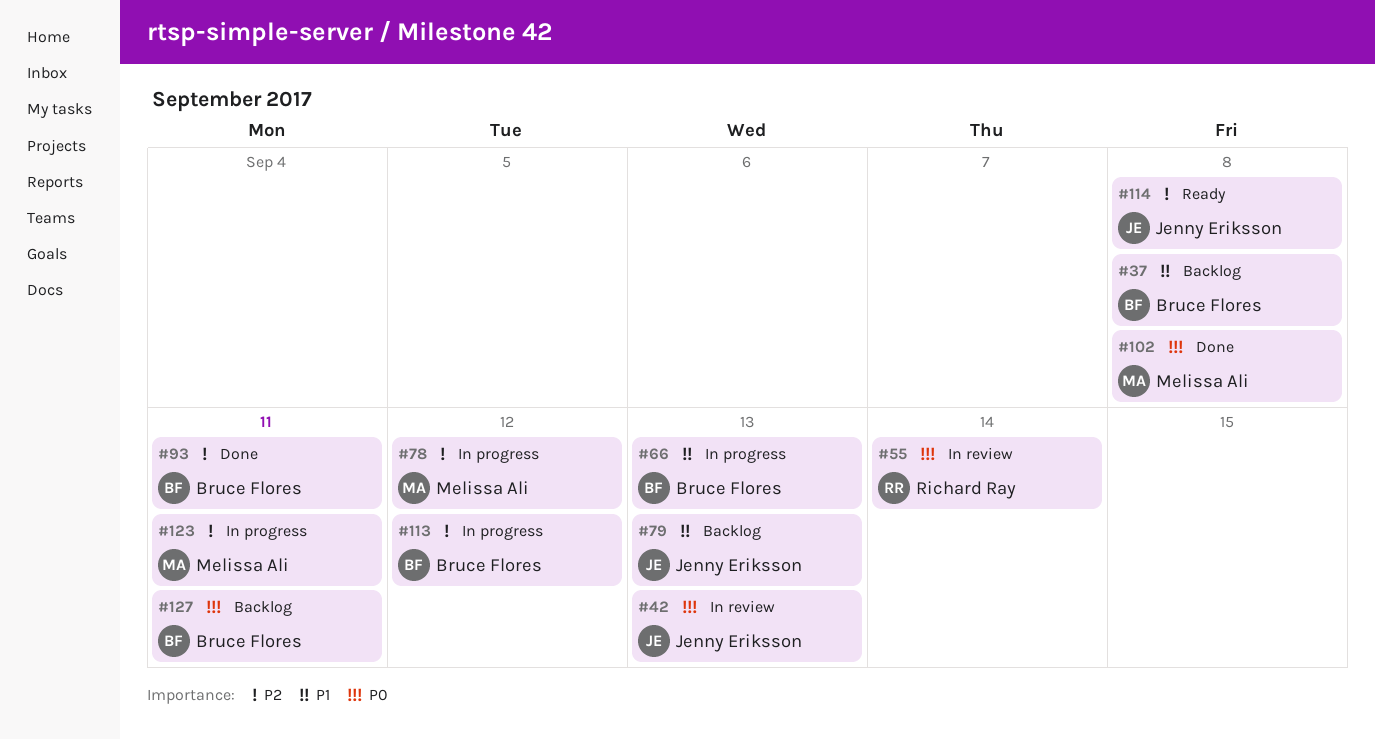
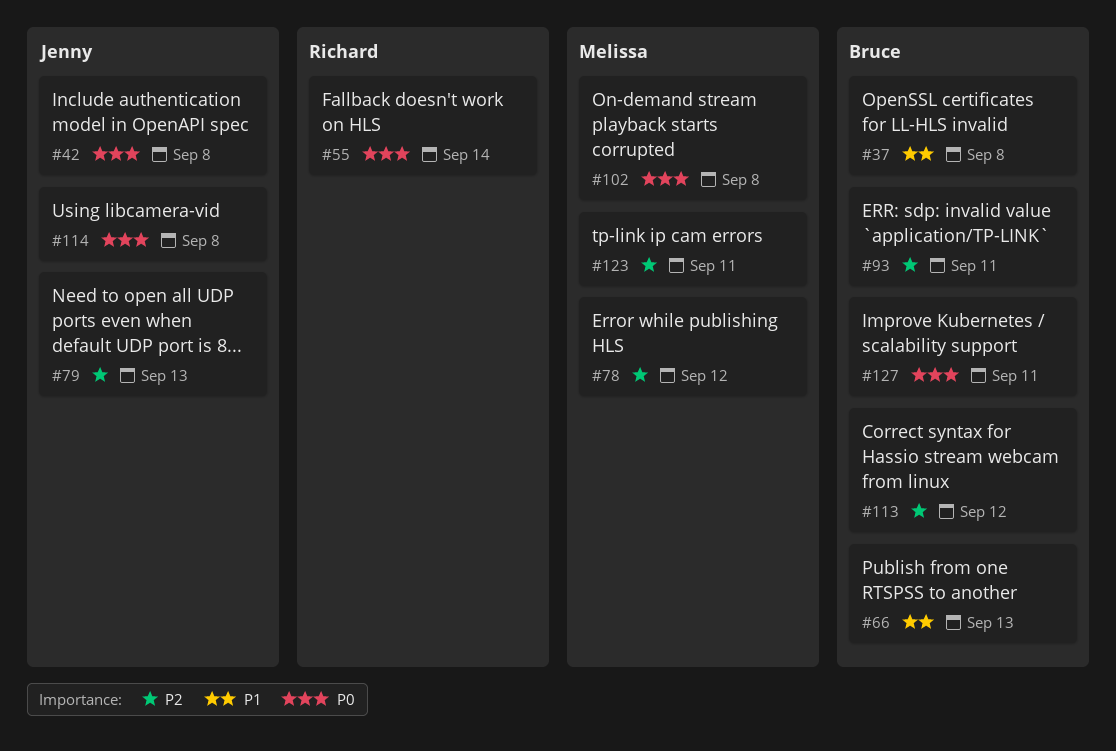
#42, due: Sep 13 -> Sep 8
#79, priority: P1 -> P2
#114, priority: P2 -> P0

